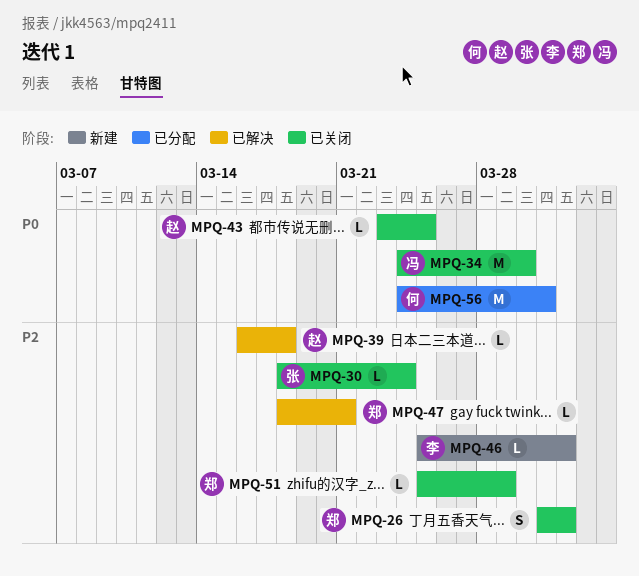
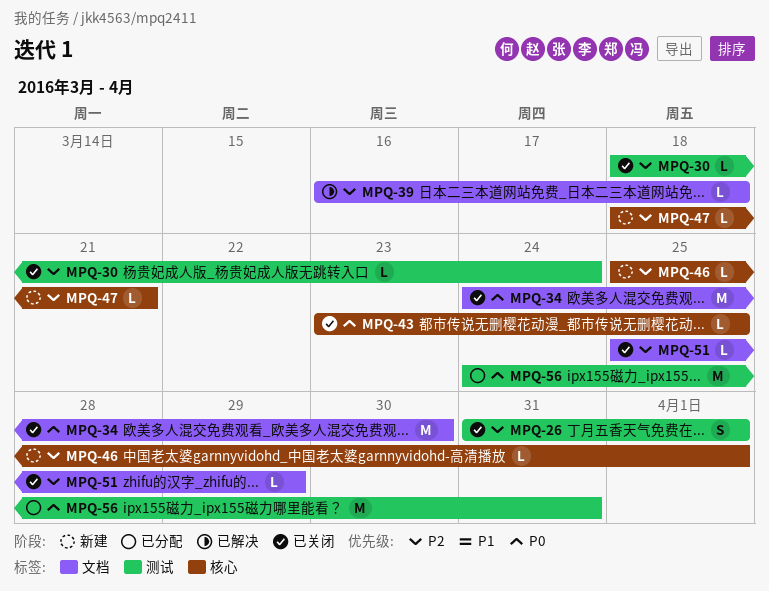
MPQ-47, status: 已解决 -> 新建

